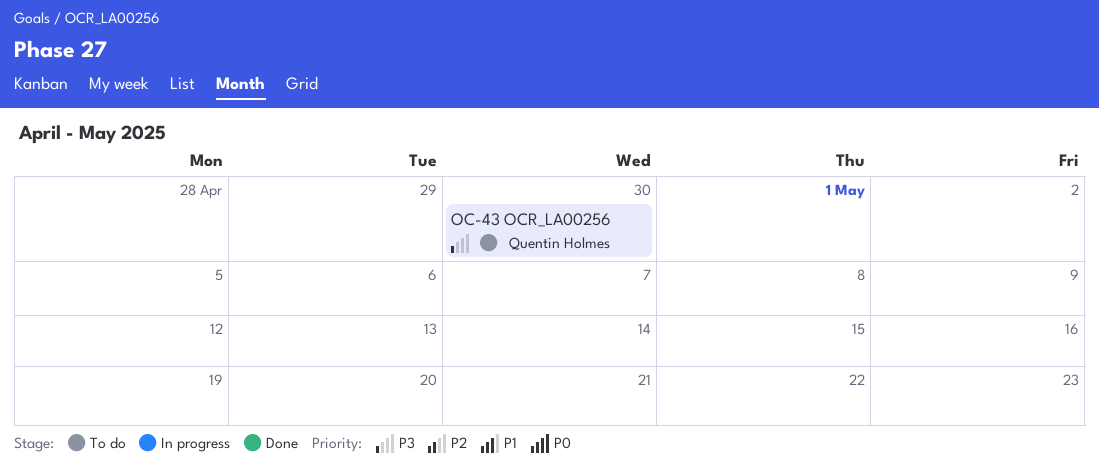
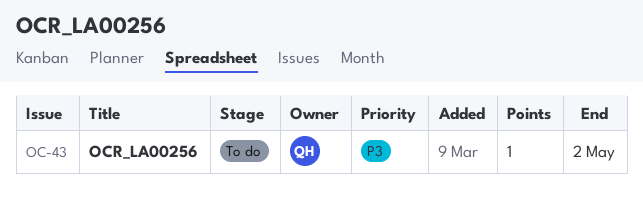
OC-43, due: Apr 30 -> May 2

